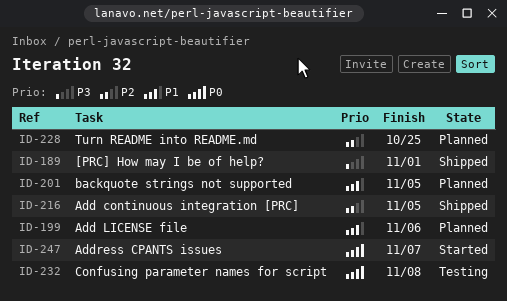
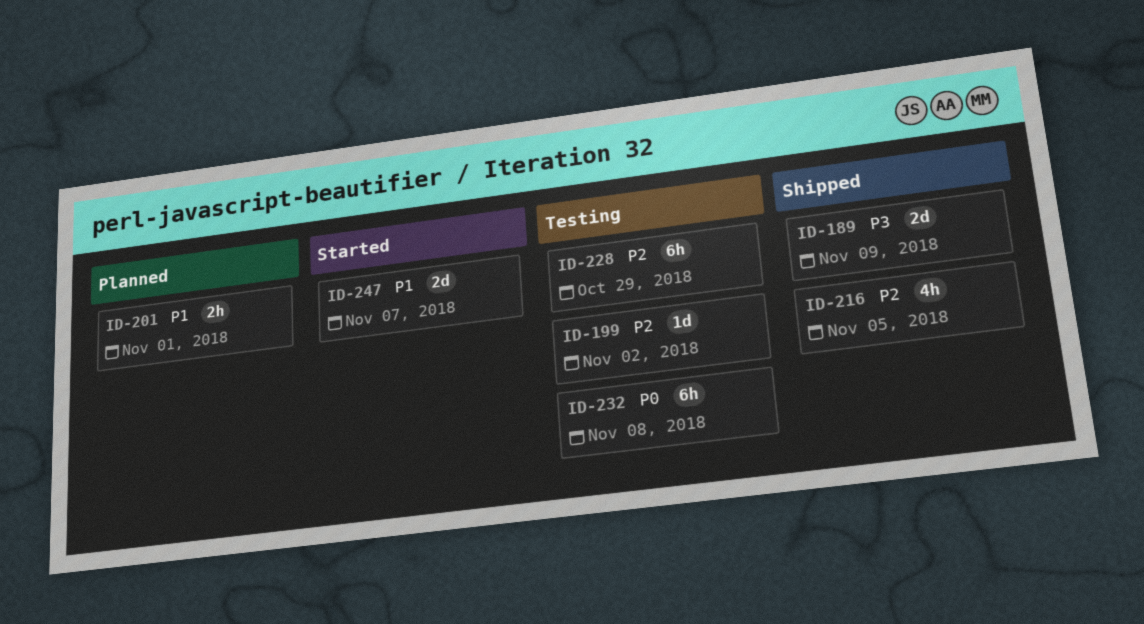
ID-189, due: Nov 1 -> Nov 9
ID-199, status: Planned -> Testing
ID-199, priority: P1 -> P2
ID-199, due: Nov 6 -> Nov 2
ID-201, due: Nov 5 -> Nov 1
ID-228, status: Planned -> Testing
ID-228, due: Oct 25 -> Oct 29
ID-247, priority: P0 -> P1

